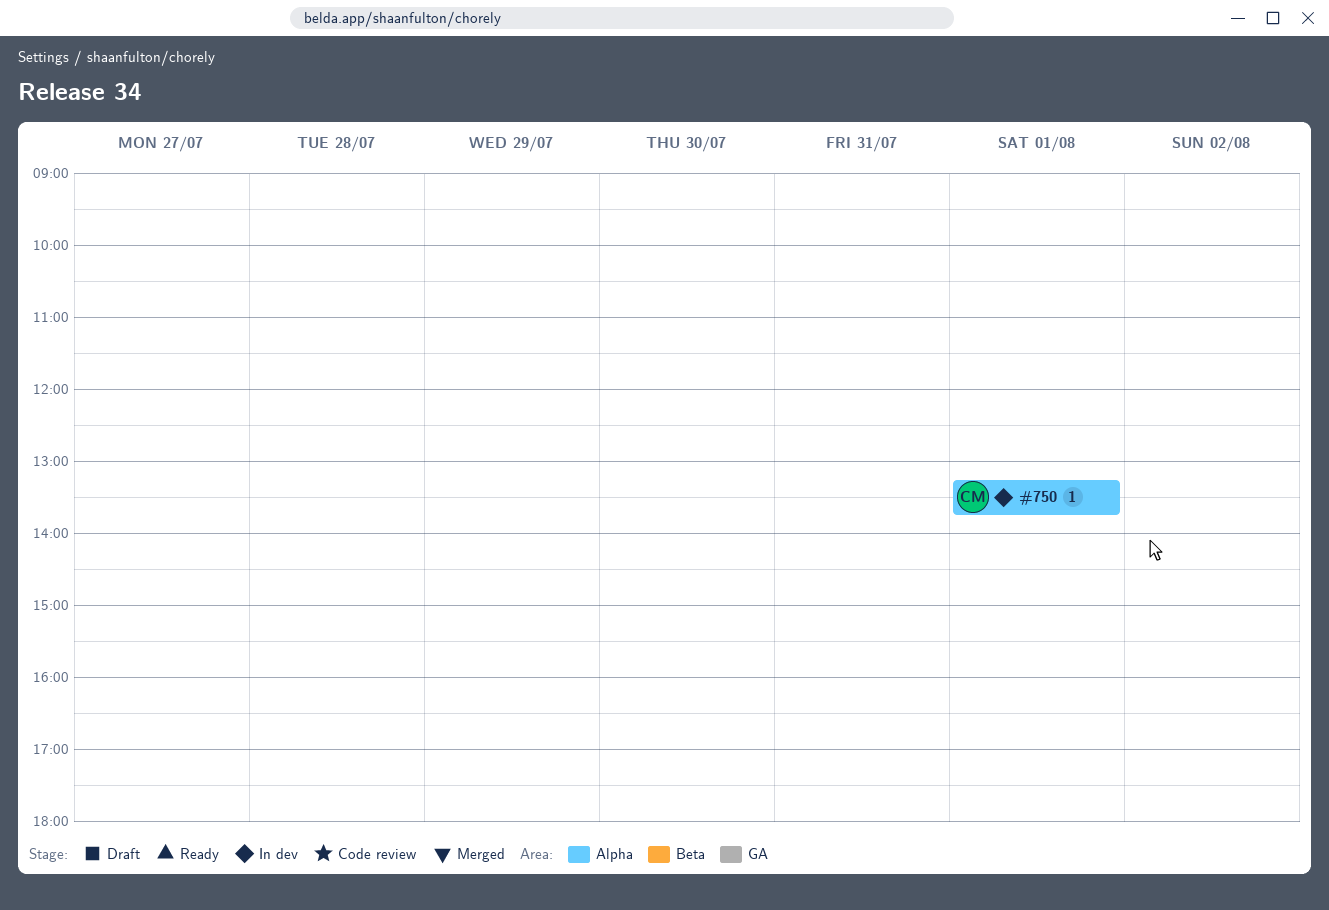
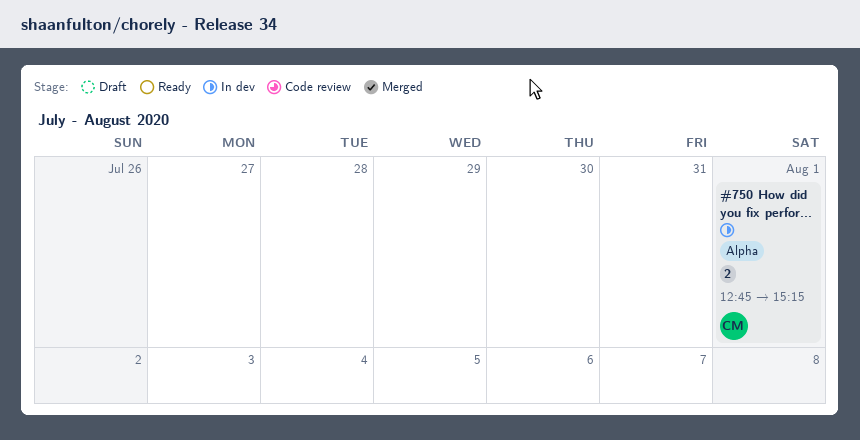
#750, estimate: 1 -> 2
#750, begins: 13:15 -> 12:45
#750, ends: 13:45 -> 15:15

